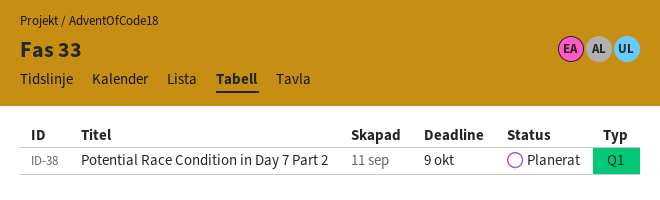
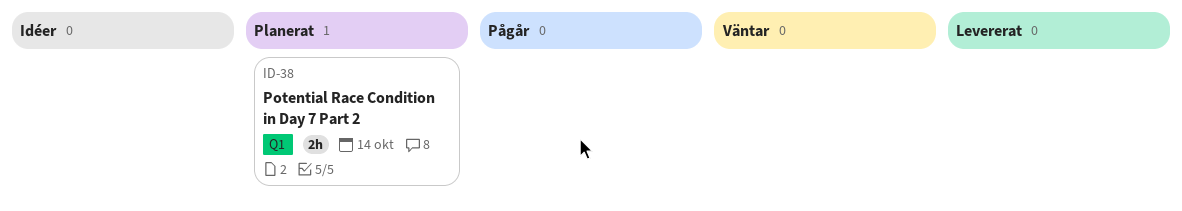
ID-38, due: Oct 9 -> Oct 14

